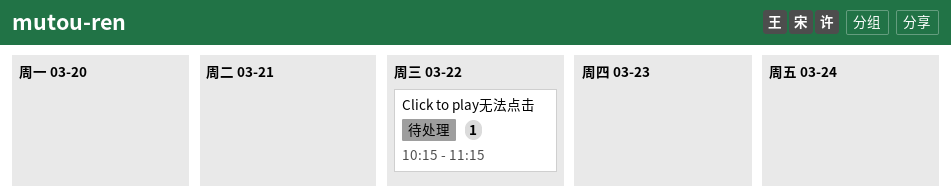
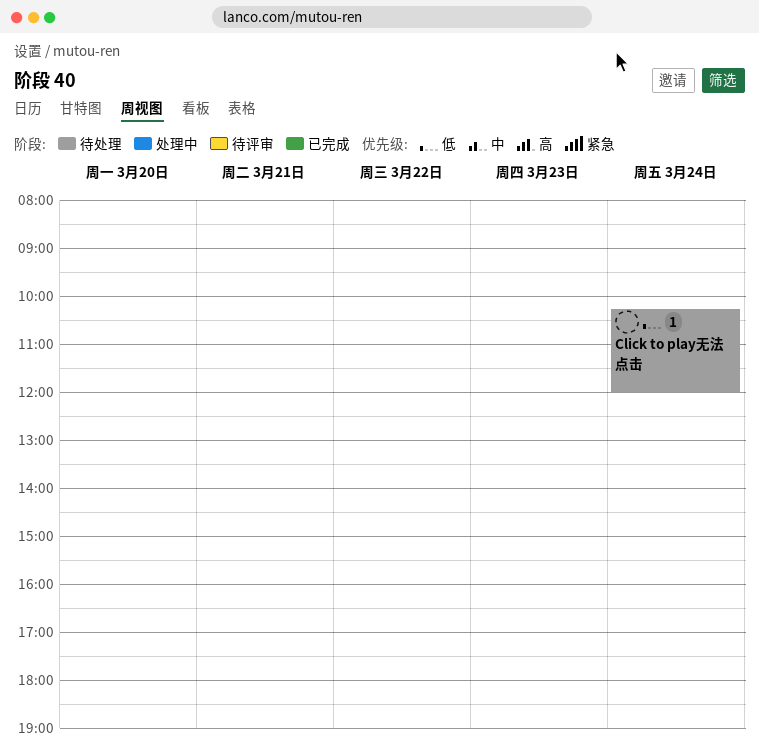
Click to play无法点击, day: Mar 22 -> Mar 24
Click to play无法点击, ends: 11:15 -> 12:00

